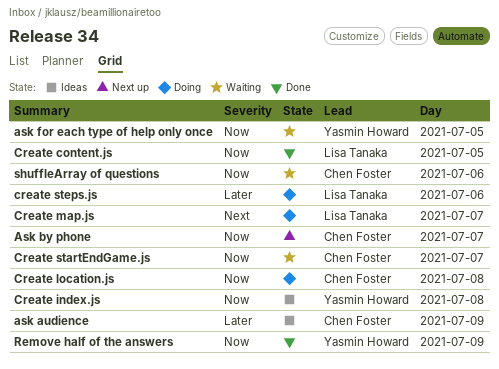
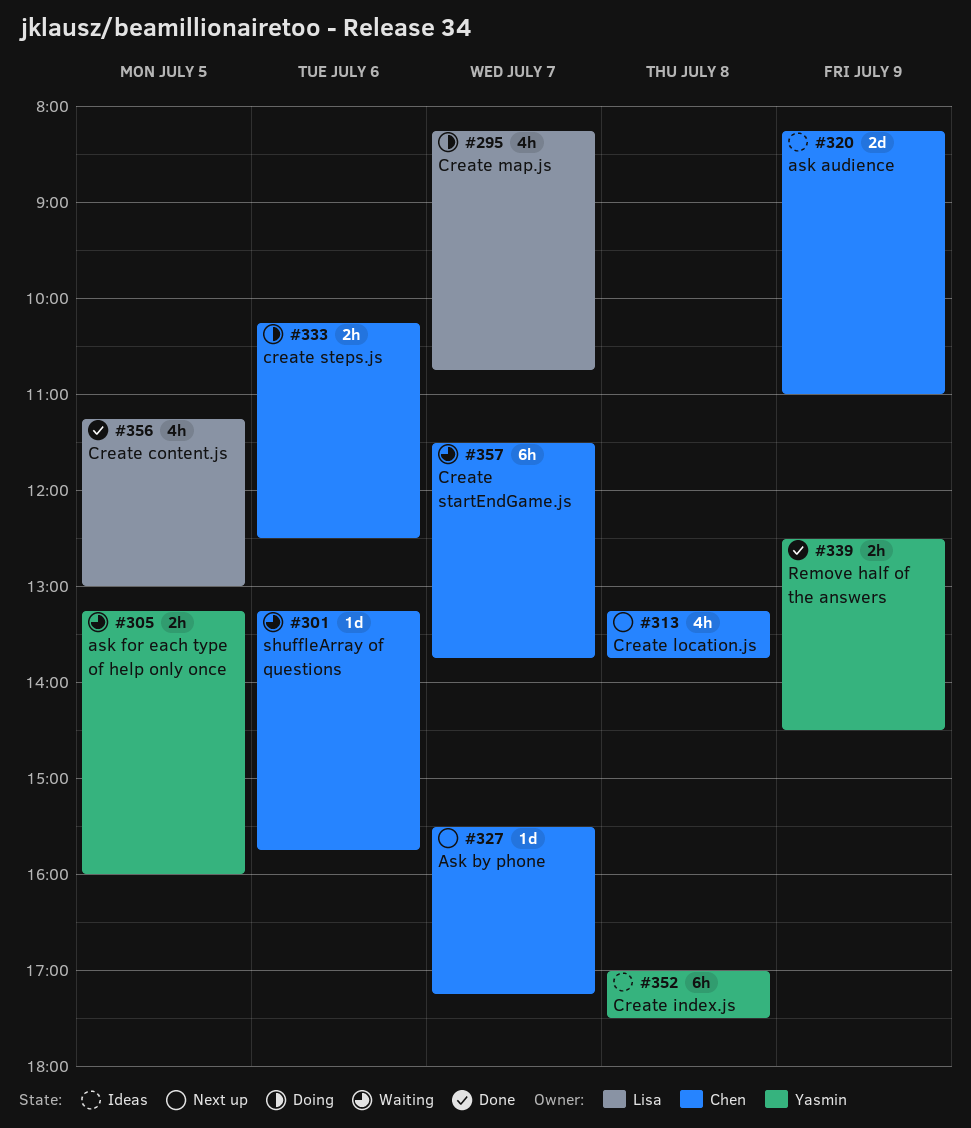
Create location.js, status: Doing -> Next up
create steps.js, owner: Lisa Tanaka -> Chen Foster

